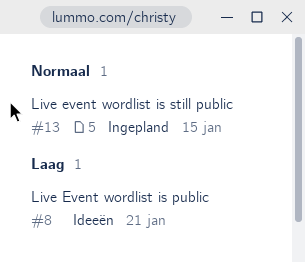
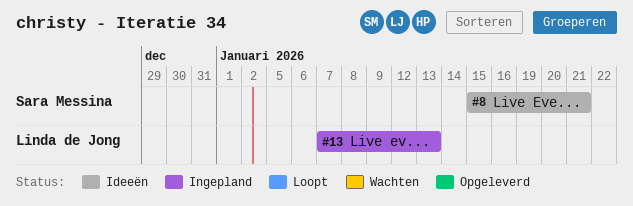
#13, due: Jan 15 -> Jan 13

